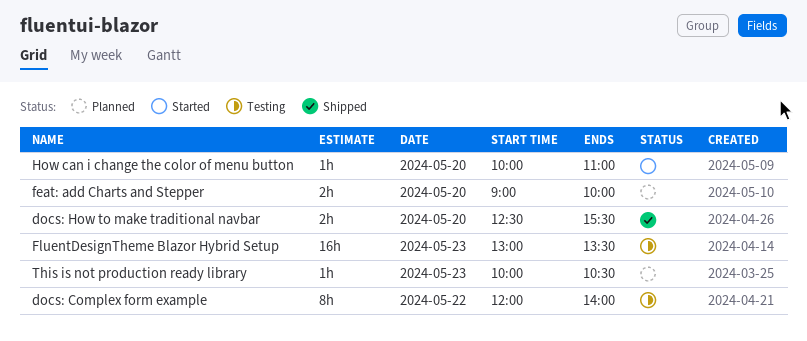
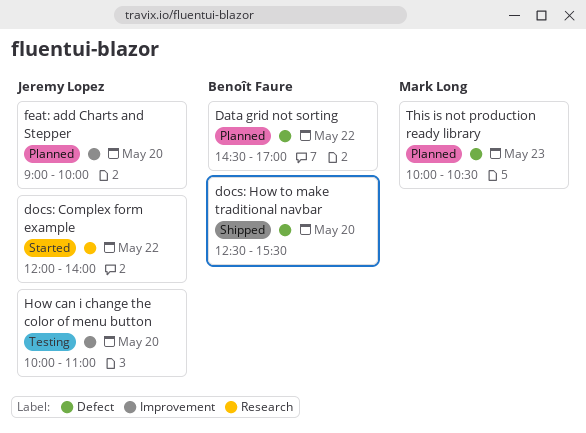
Data grid not sorting: none -> present
docs: Complex form example, status: Testing -> Started
FluentDesignTheme Blazor Hybrid Setup: present -> none
How can i change the color of menu button, status: Started -> Testing

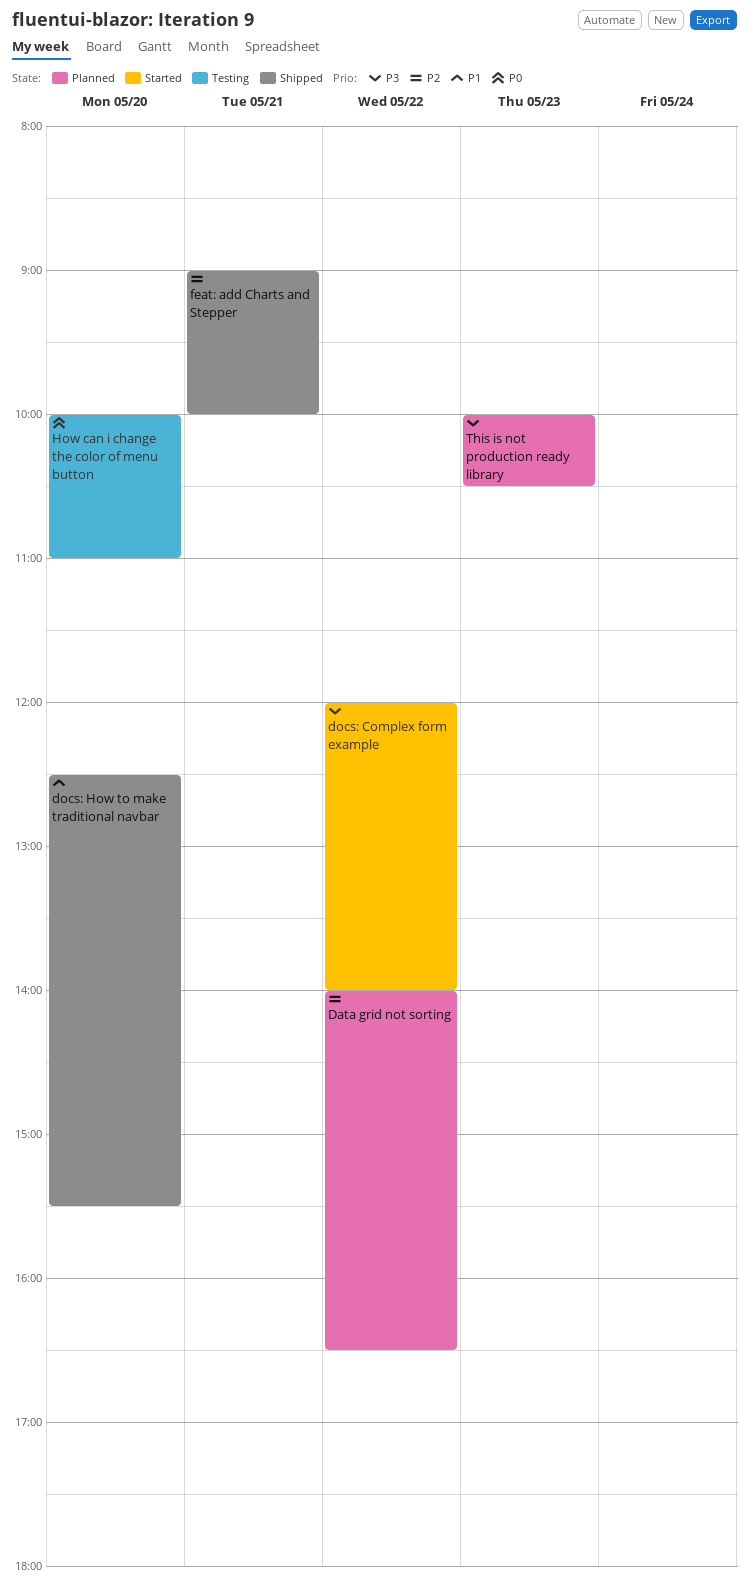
Data grid not sorting, begins: 14:30 -> 14:00
Data grid not sorting, ends: 17:00 -> 16:30
feat: add Charts and Stepper, status: Planned -> Shipped
feat: add Charts and Stepper, day: May 20 -> May 21

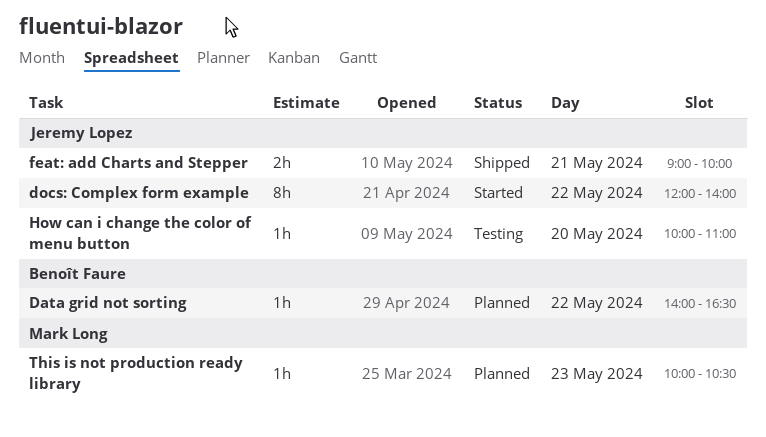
docs: How to make traditional navbar: present -> none

